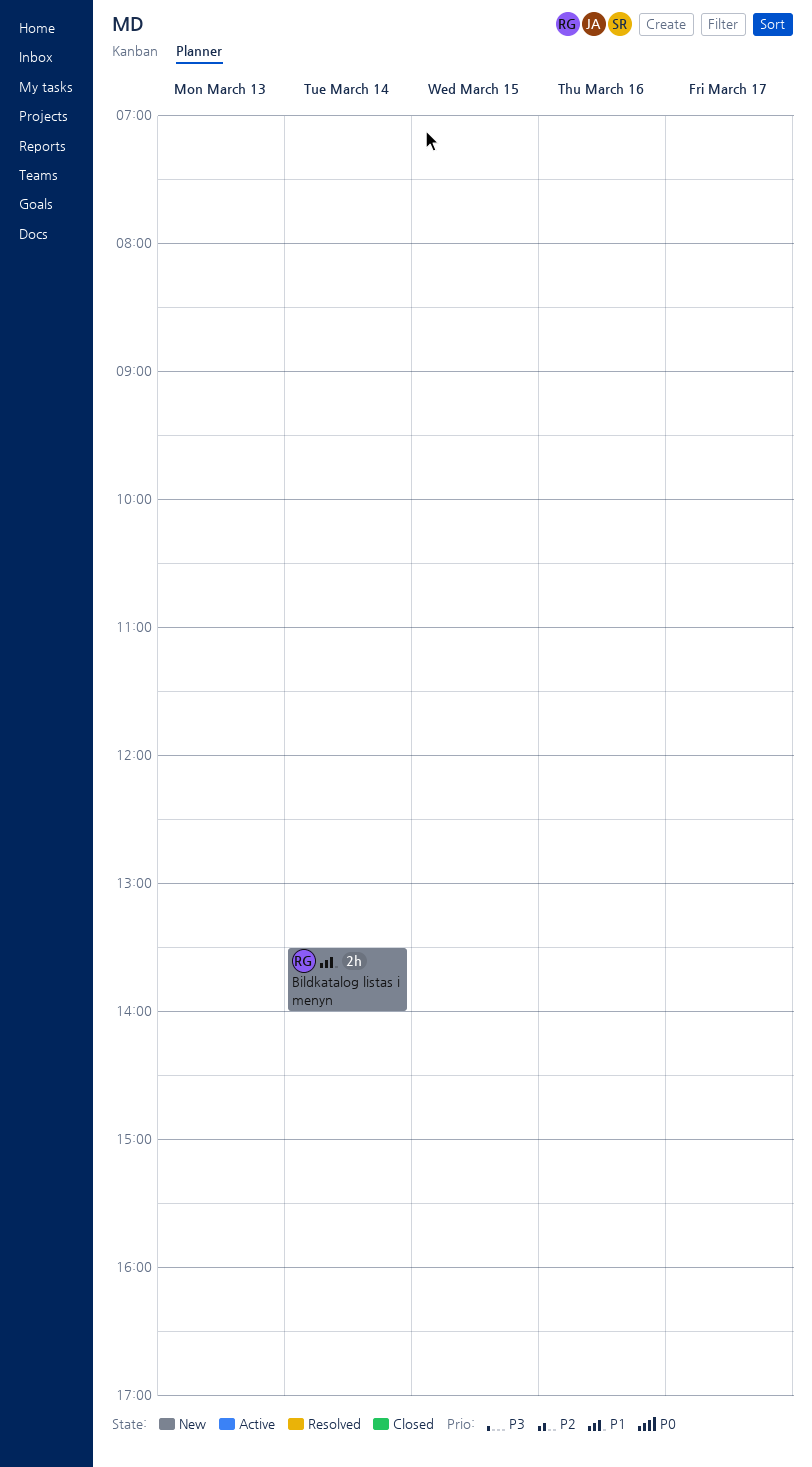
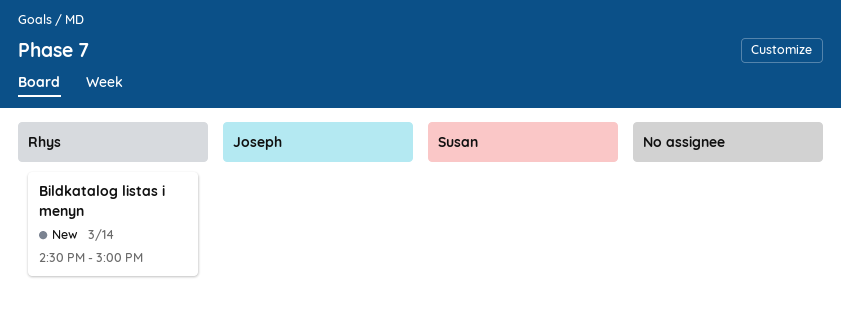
Bildkatalog listas i menyn, begins: 13:30 -> 14:30
Bildkatalog listas i menyn, ends: 14:00 -> 15:00

